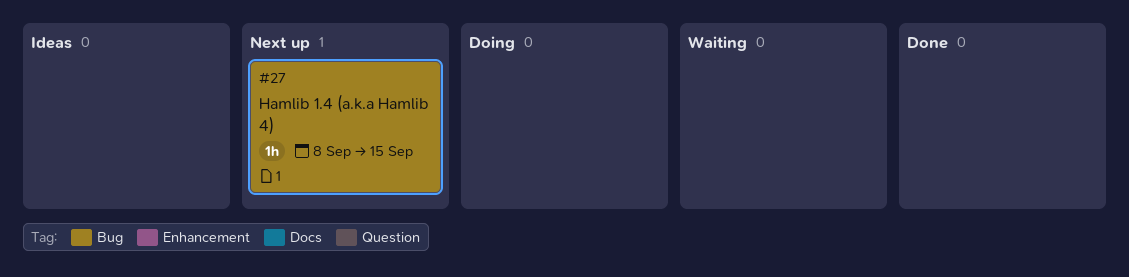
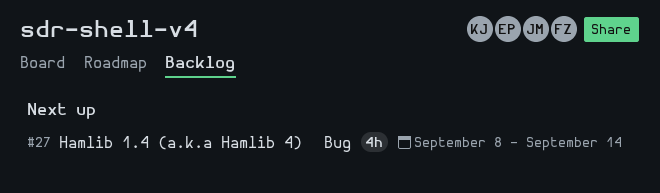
#27, estimate: 1h -> 4h
#27, due: Sep 15 -> Sep 14

